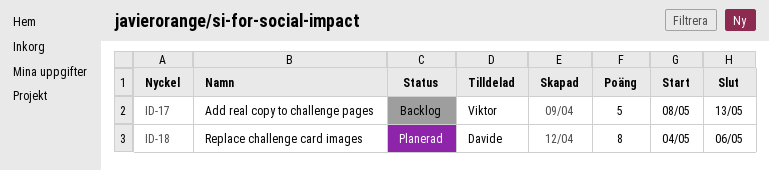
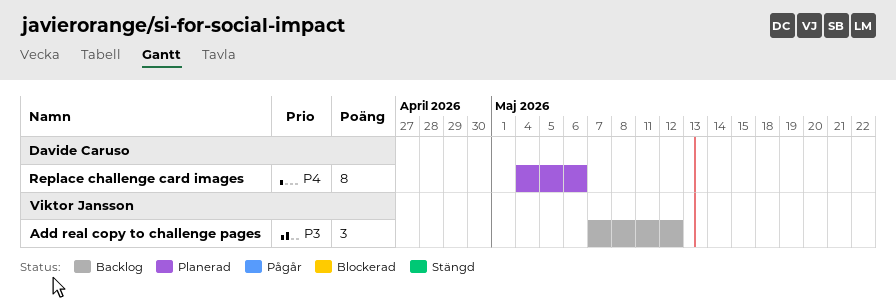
Add real copy to challenge pages, estimate: 5 -> 3
Add real copy to challenge pages, start: May 8 -> May 7
Add real copy to challenge pages, due: May 13 -> May 12

